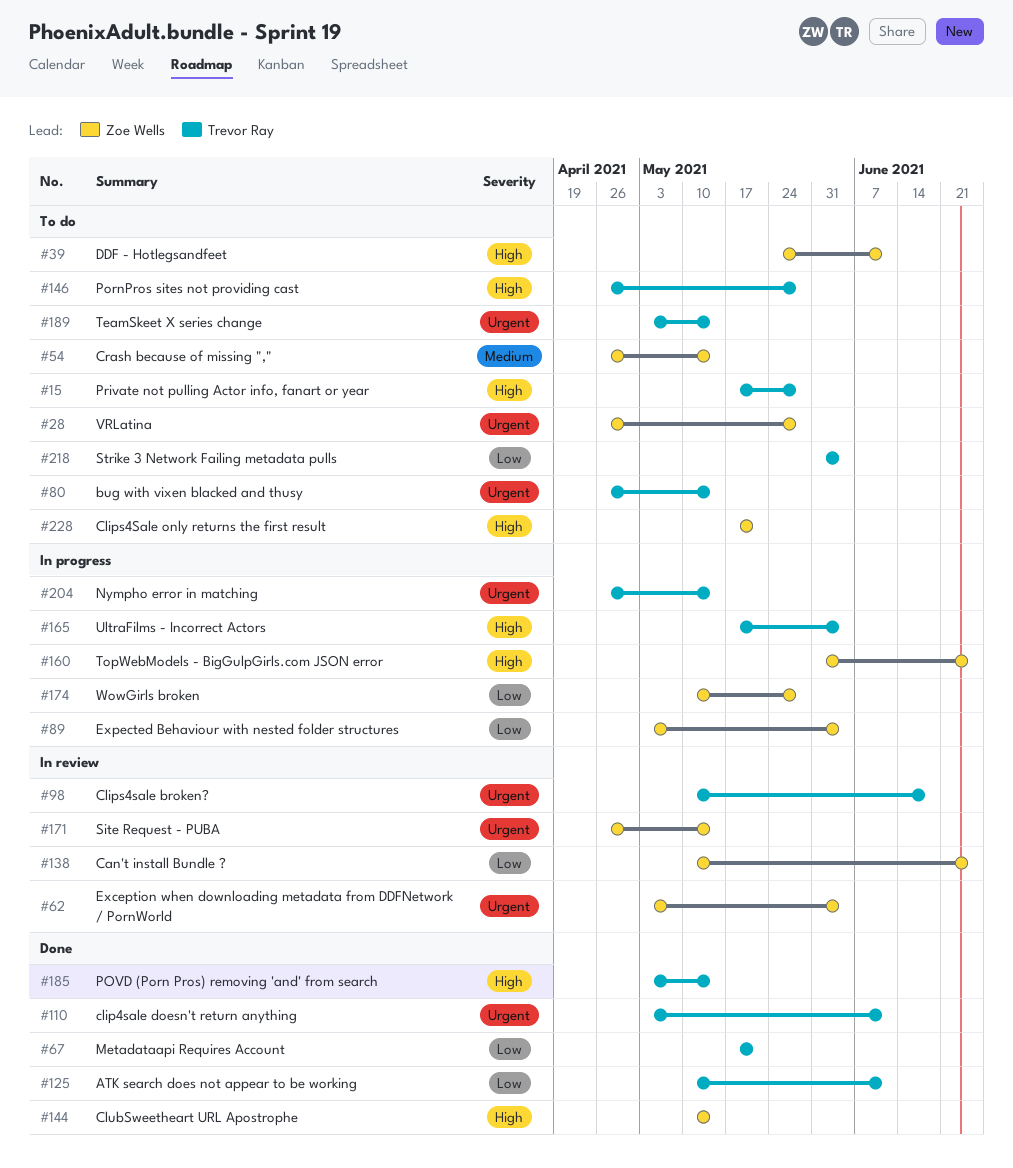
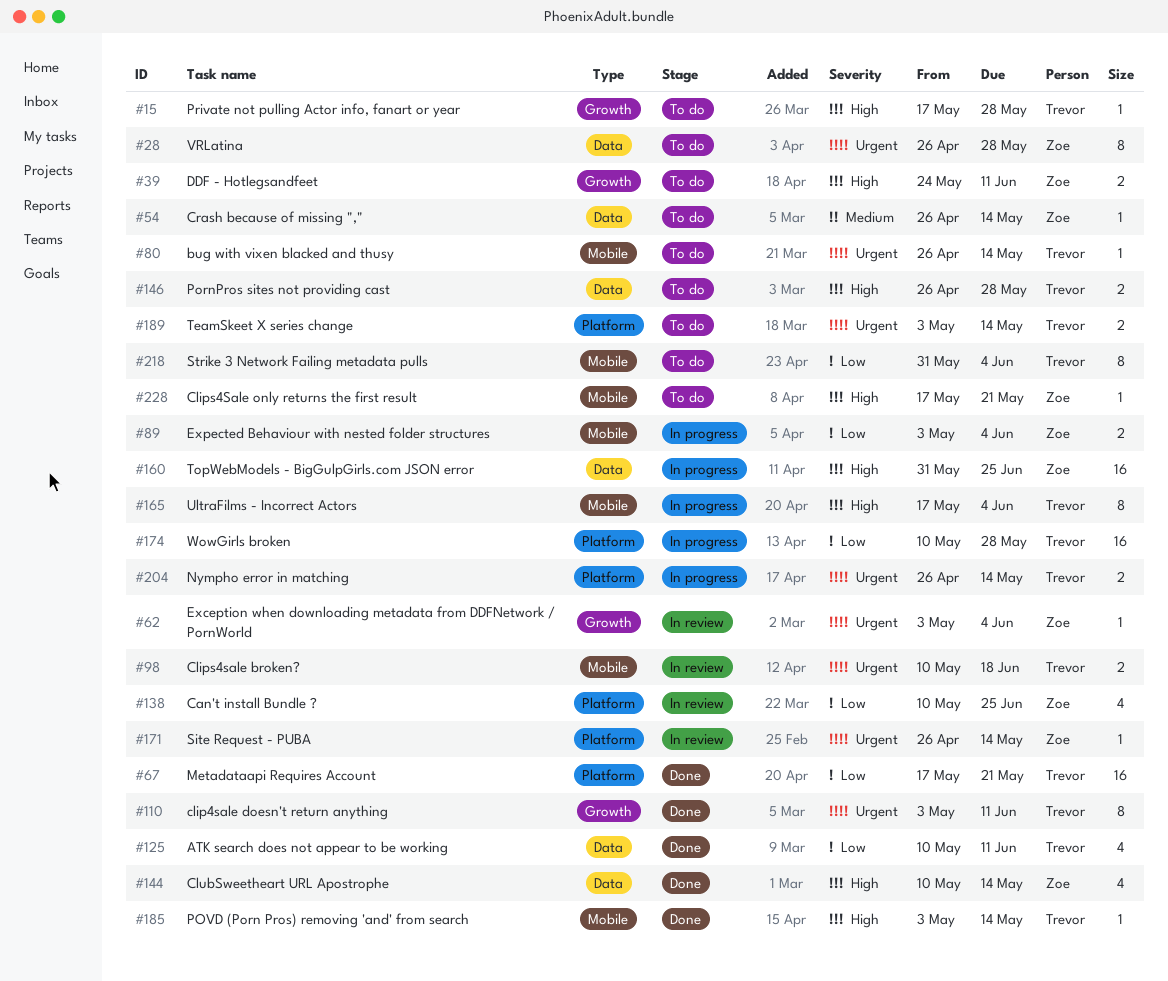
#174, owner: Zoe Wells -> Trevor Ray

